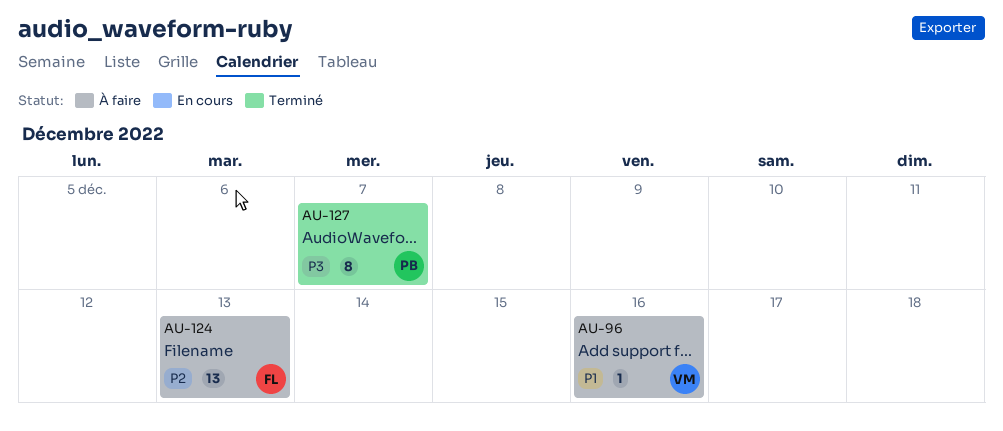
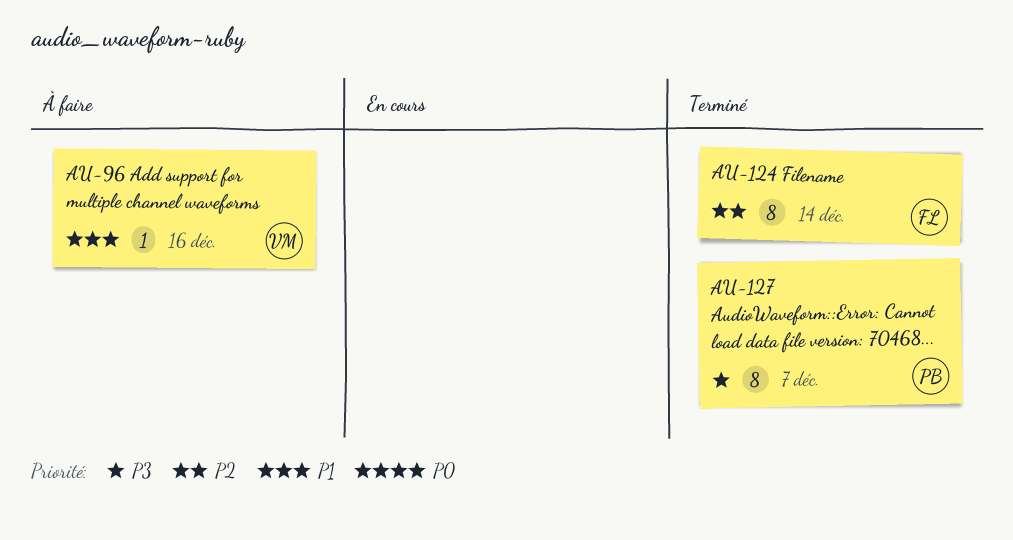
AU-124, status: À faire -> Terminé
AU-124, estimate: 13 -> 8
AU-124, due: Dec 13 -> Dec 14

